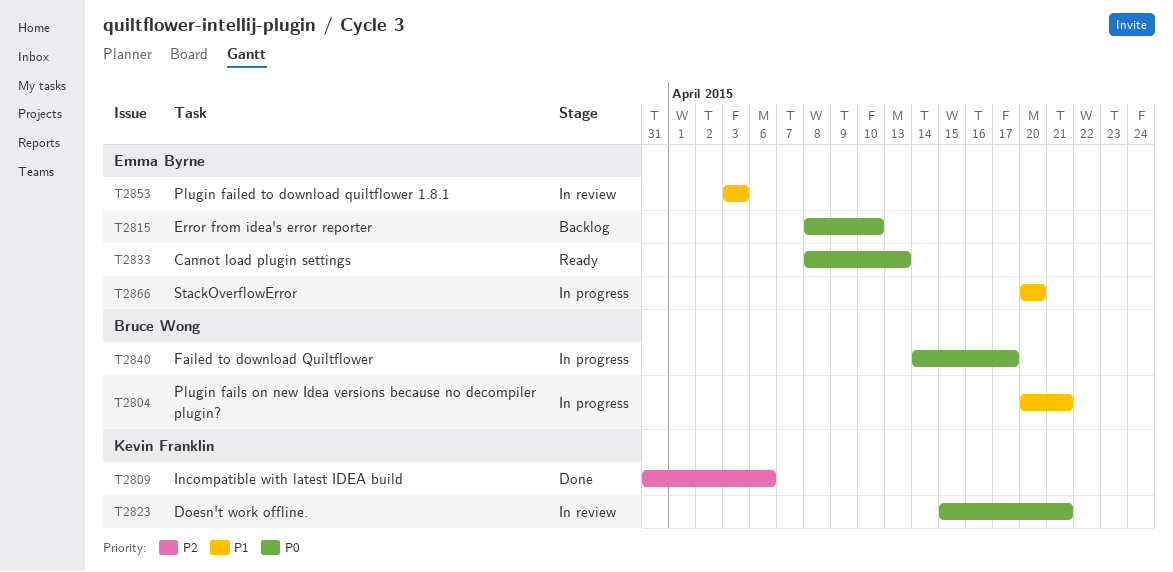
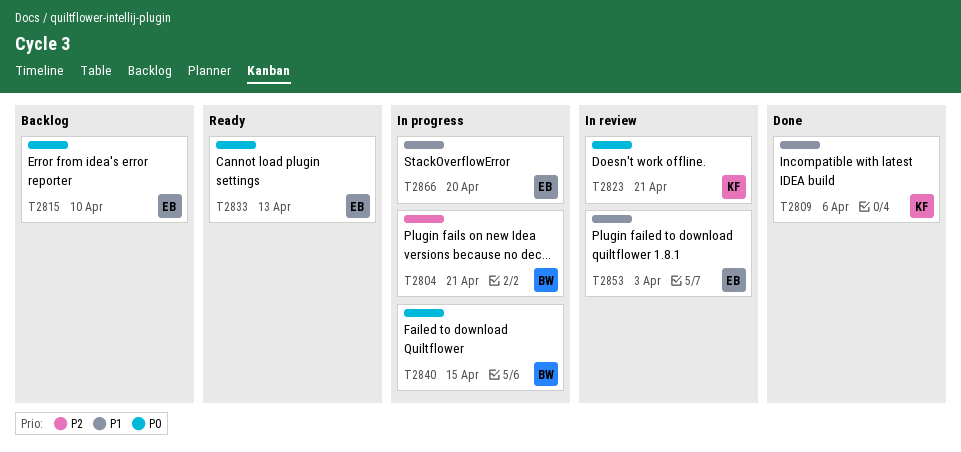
T2804, priority: P1 -> P2
T2809, priority: P2 -> P1
T2840, due: Apr 17 -> Apr 15

